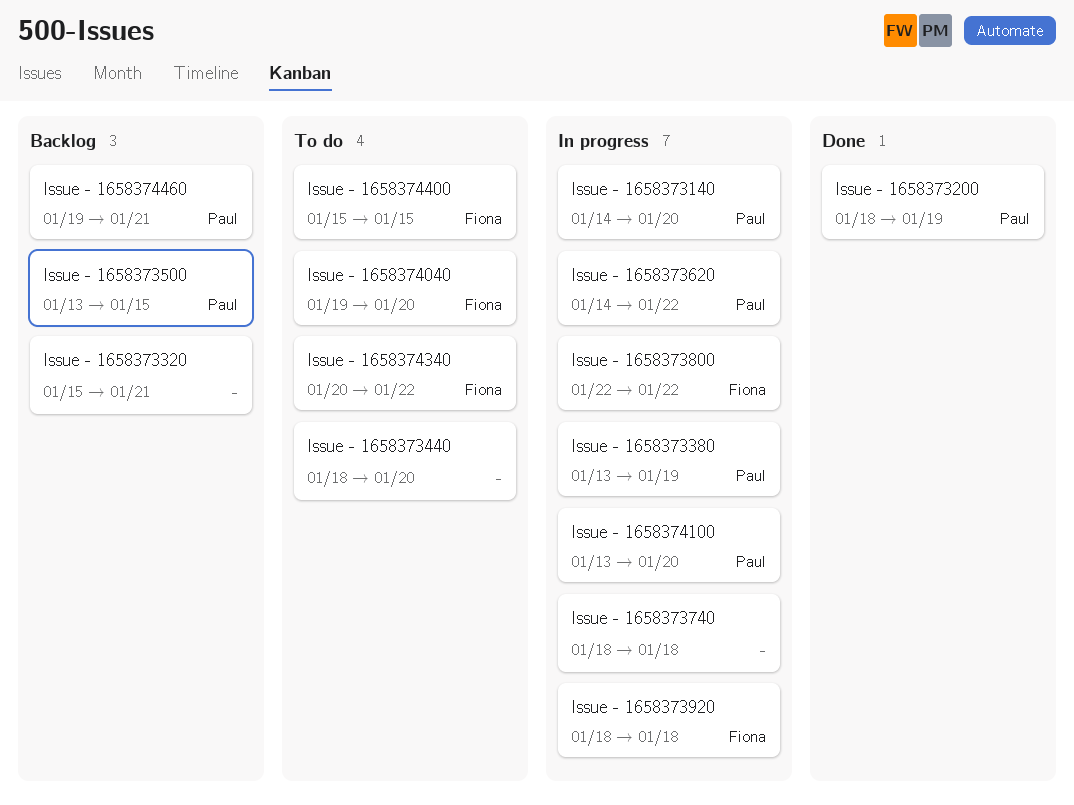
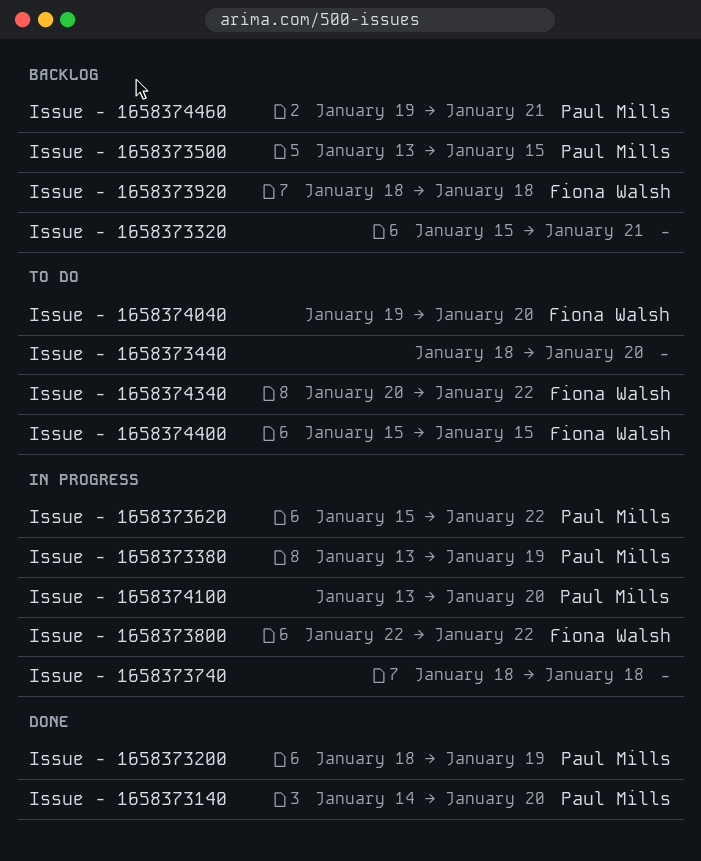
Issue - 1658373140, status: In progress -> Done
Issue - 1658373620, start: Jan 14 -> Jan 15
Issue - 1658373920, status: In progress -> Backlog

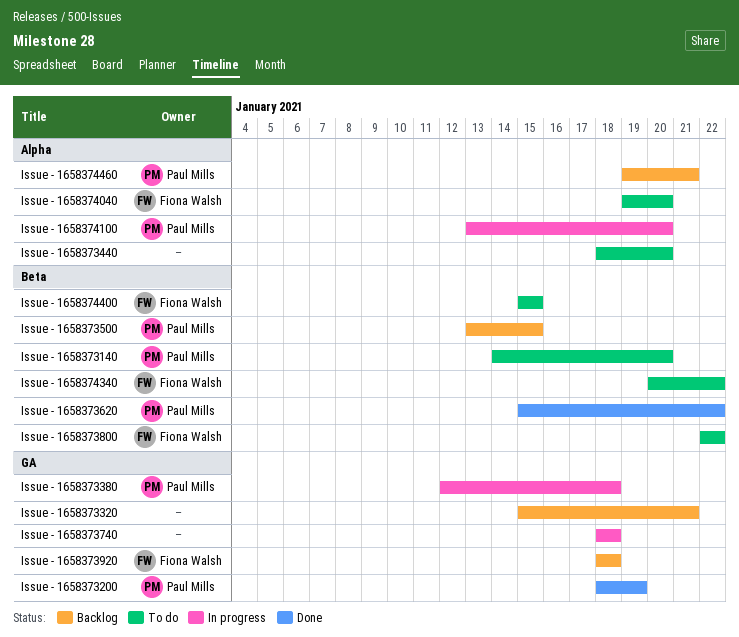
Issue - 1658373140, status: Done -> To do
Issue - 1658373380, start: Jan 13 -> Jan 12
Issue - 1658373380, due: Jan 19 -> Jan 18
Issue - 1658373620, status: In progress -> Done
Issue - 1658373800, status: In progress -> To do

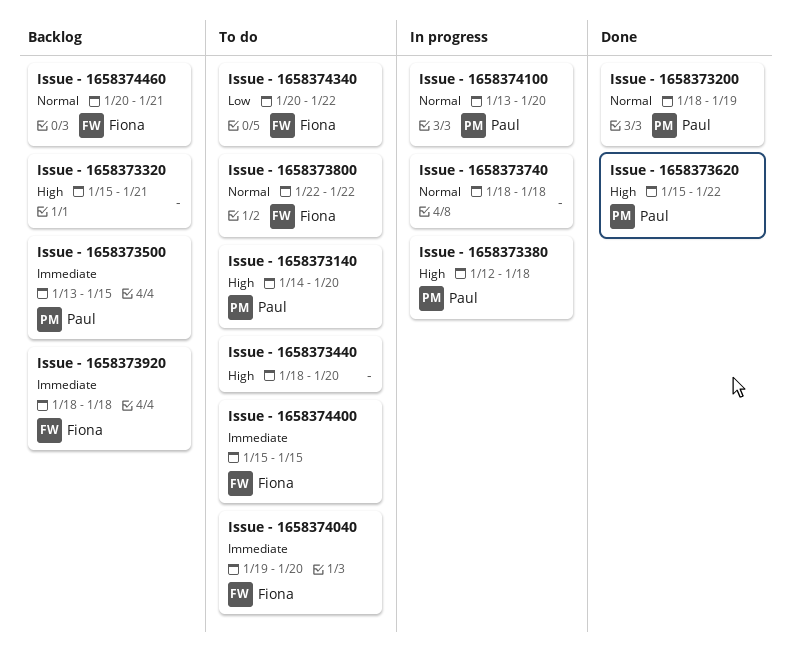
Issue - 1658374460, owner: Paul Mills -> Fiona Walsh
Issue - 1658374460, start: Jan 19 -> Jan 20

